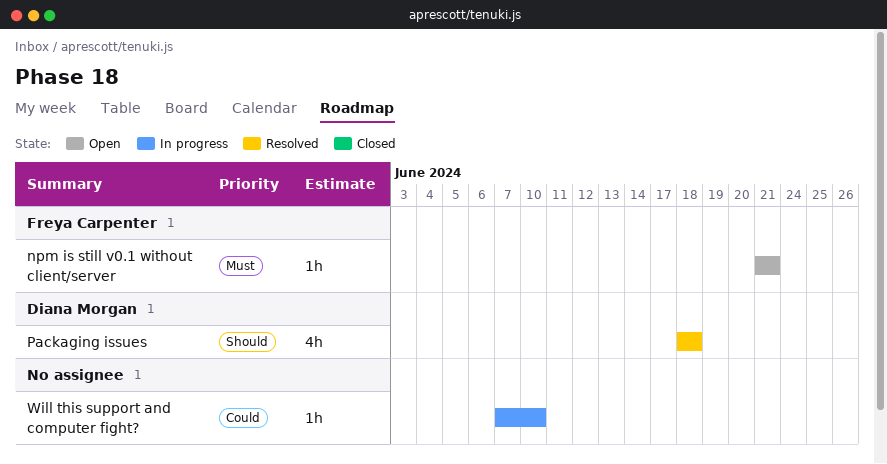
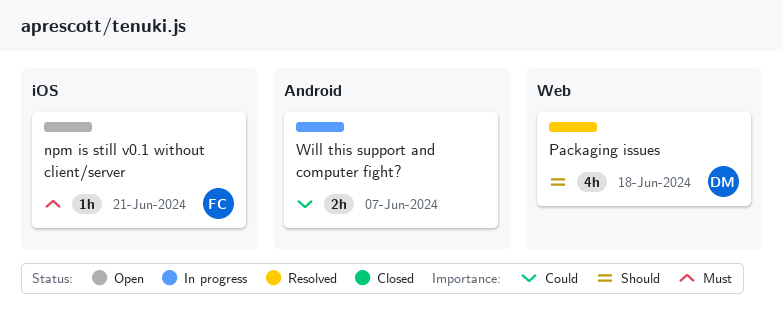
Will this support and computer fight?, estimate: 1h -> 2h
Will this support and computer fight?, due: Jun 10 -> Jun 7

